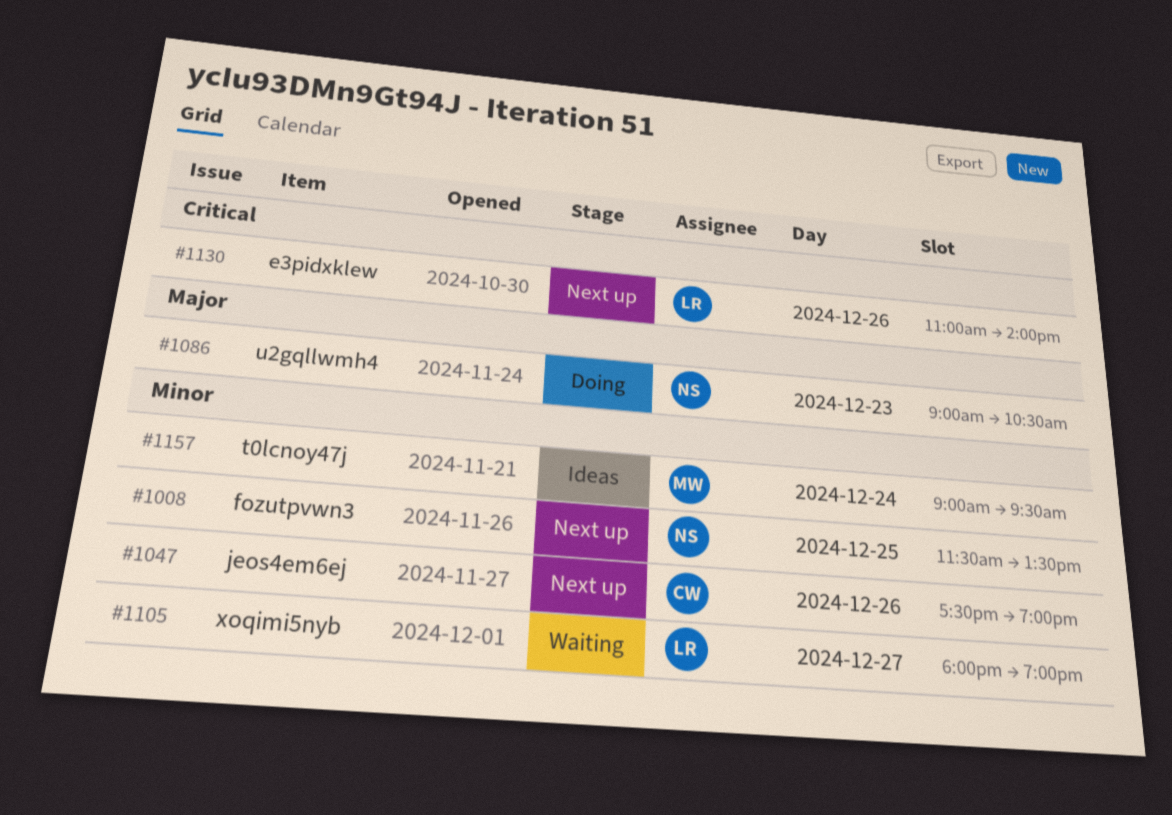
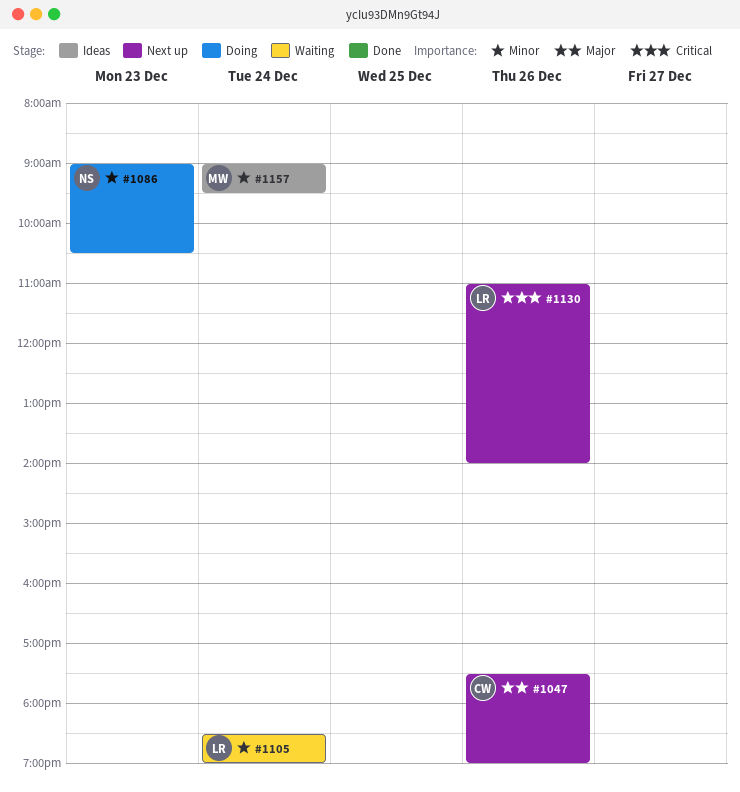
#1008: present -> none
#1047, priority: Minor -> Major
#1086, priority: Major -> Minor
#1105, day: Dec 27 -> Dec 24
#1105, begins: 18:00 -> 18:30

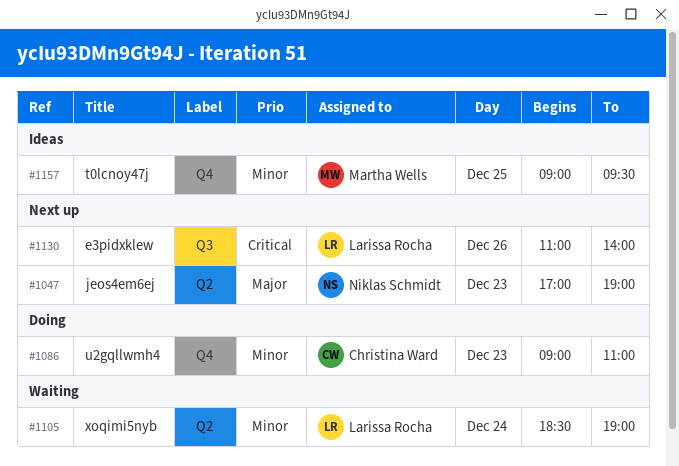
#1047, owner: Christina Ward -> Niklas Schmidt
#1047, day: Dec 26 -> Dec 23
#1047, begins: 17:30 -> 17:00
#1086, owner: Niklas Schmidt -> Christina Ward
#1086, ends: 10:30 -> 11:00
#1157, day: Dec 24 -> Dec 25

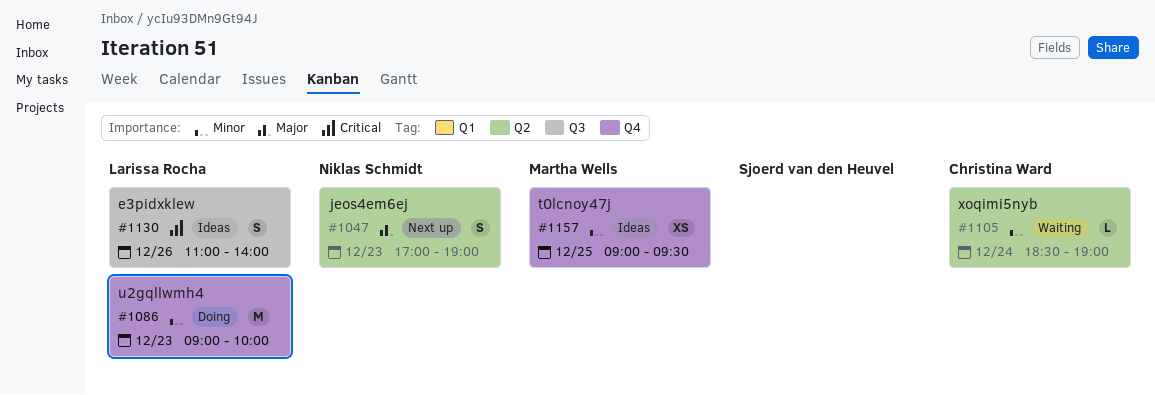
#1086, owner: Christina Ward -> Larissa Rocha
#1086, ends: 11:00 -> 10:00
#1105, owner: Larissa Rocha -> Christina Ward
#1130, status: Next up -> Ideas

